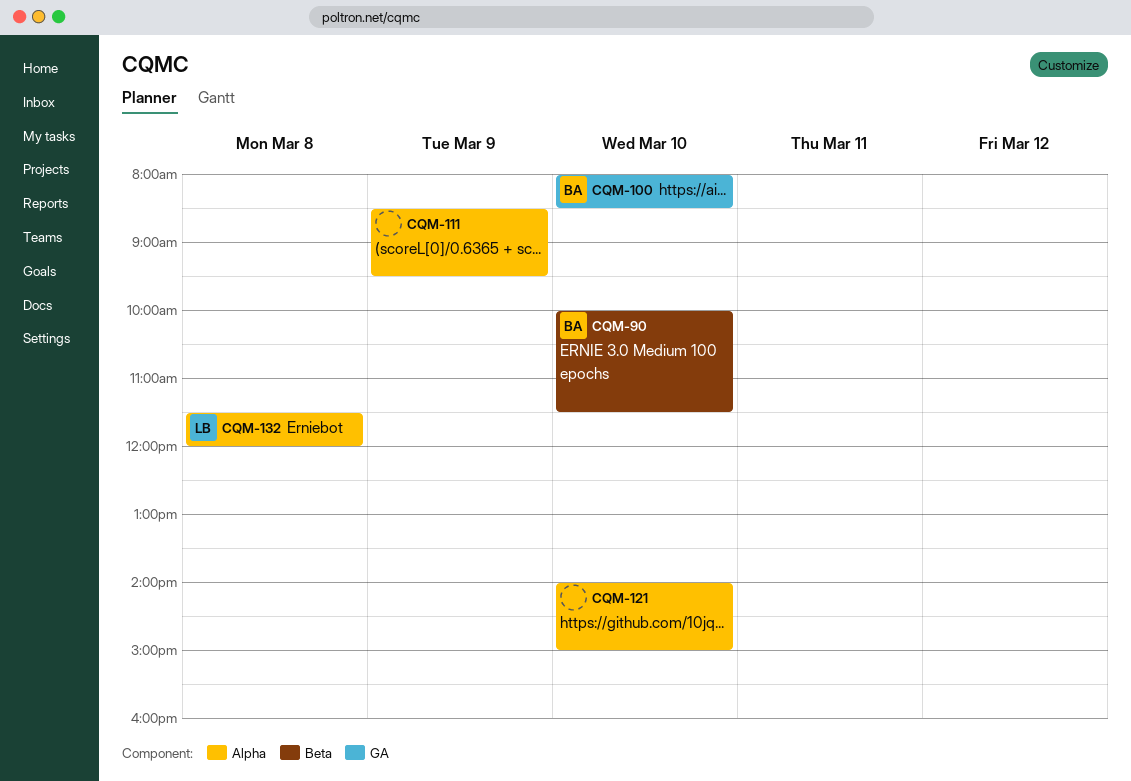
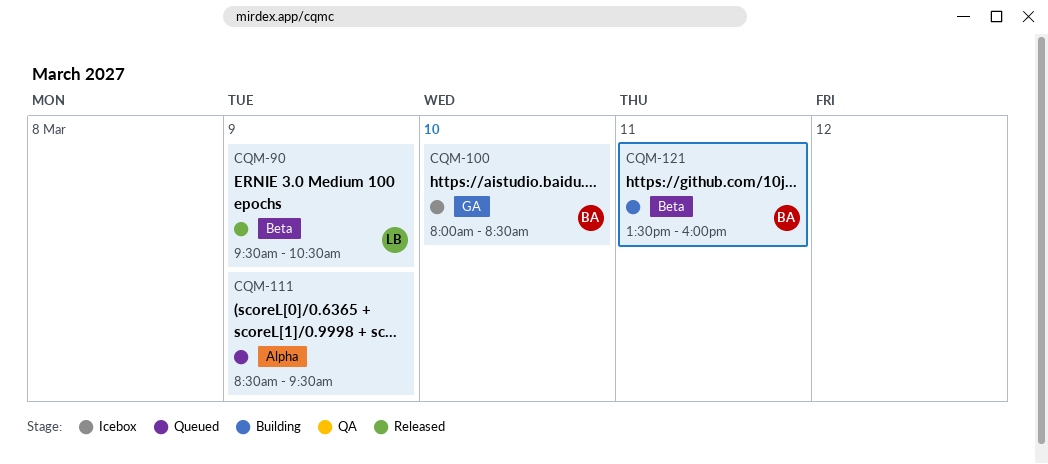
CQM-90, owner: BA -> LB
CQM-90, day: Mar 10 -> Mar 9
CQM-90, begins: 10:00 -> 09:30
CQM-90, ends: 11:30 -> 10:30
CQM-121, owner: none -> BA
CQM-121, label: Alpha -> Beta
CQM-121, day: Mar 10 -> Mar 11
CQM-121, begins: 14:00 -> 13:30
CQM-121, ends: 15:00 -> 16:00
CQM-132: present -> none

